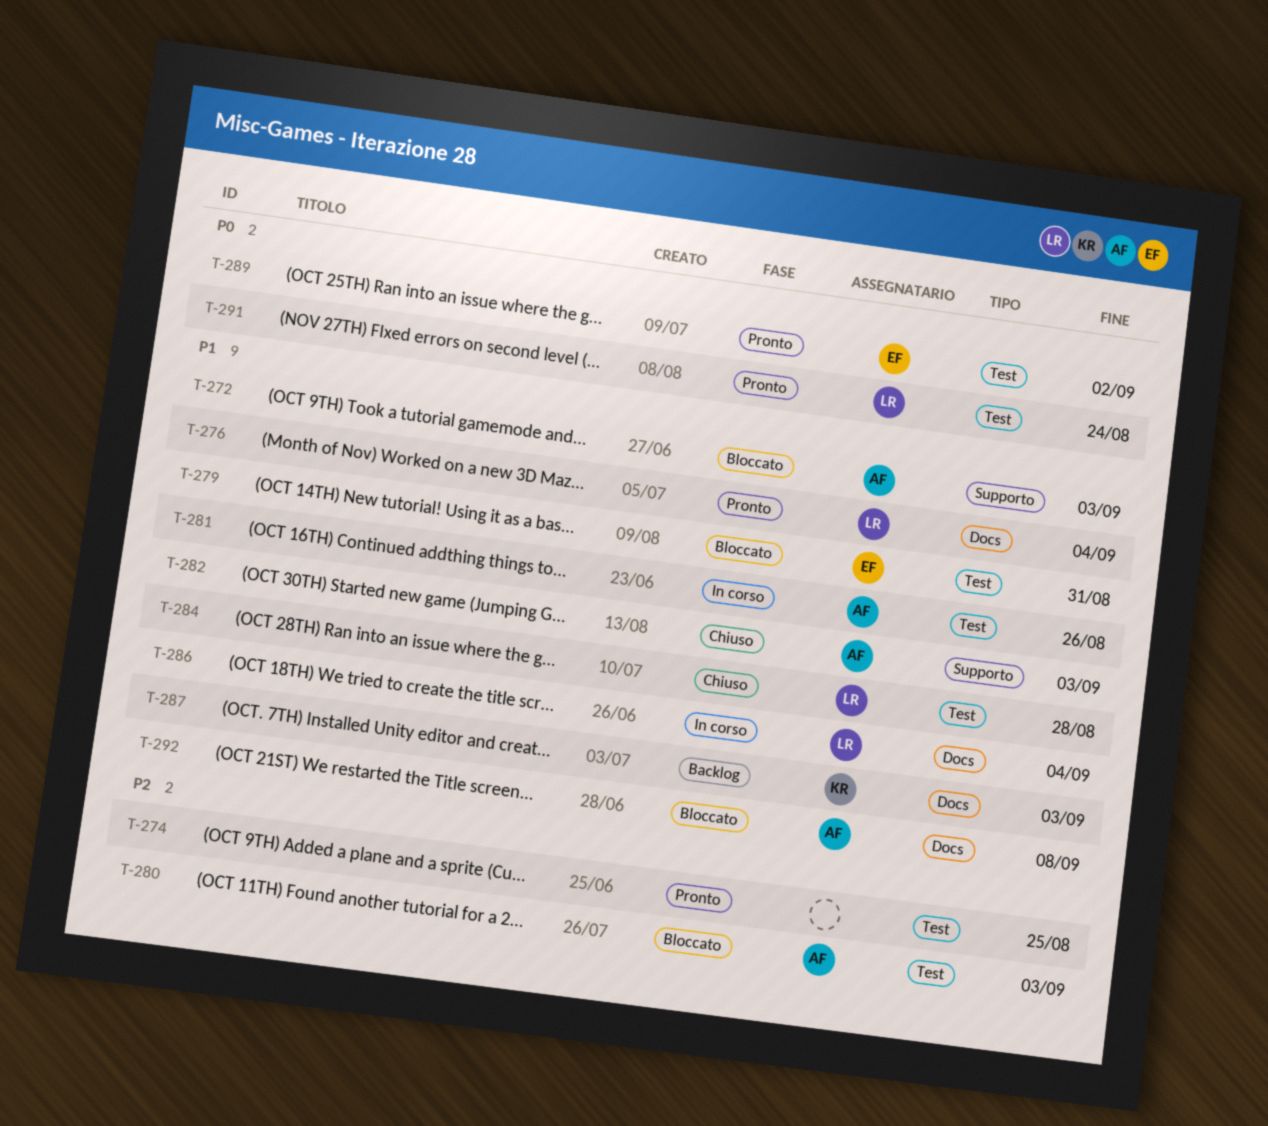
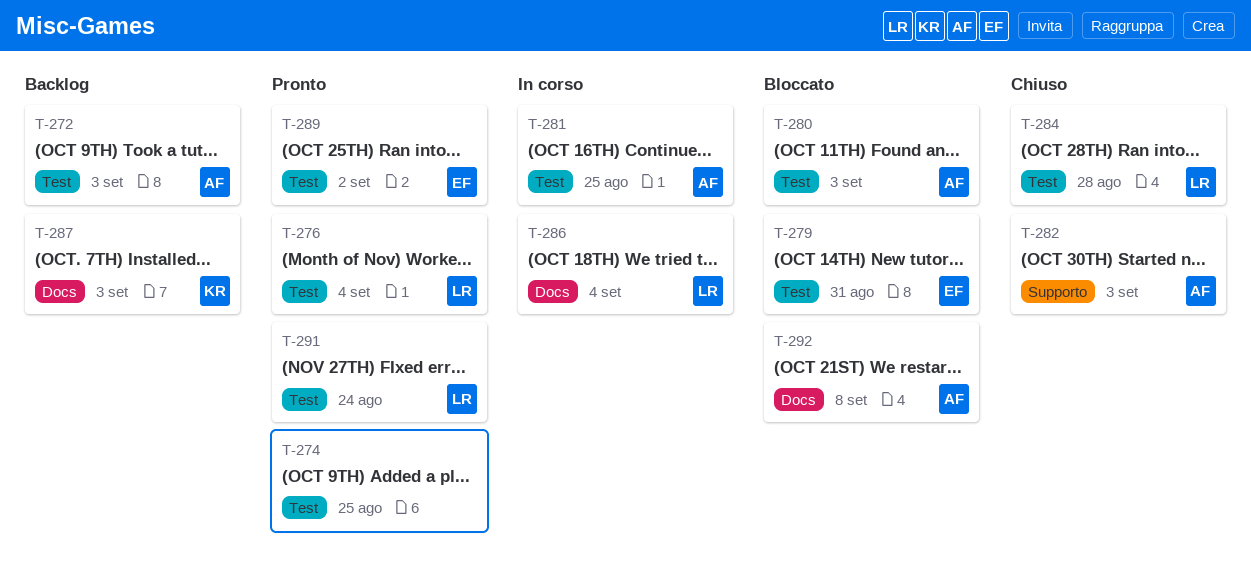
T-272, status: Bloccato -> Backlog
T-272, label: Supporto -> Test
T-276, label: Docs -> Test
T-281, due: Aug 26 -> Aug 25

